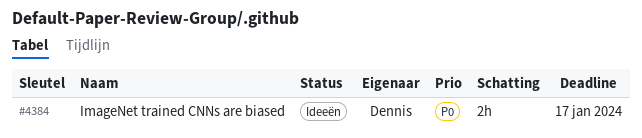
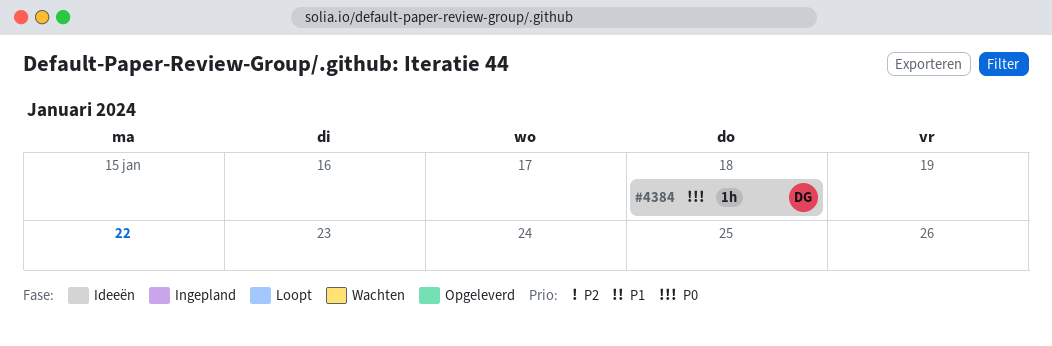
#4384, estimate: 2h -> 1h
#4384, due: Jan 17 -> Jan 18

